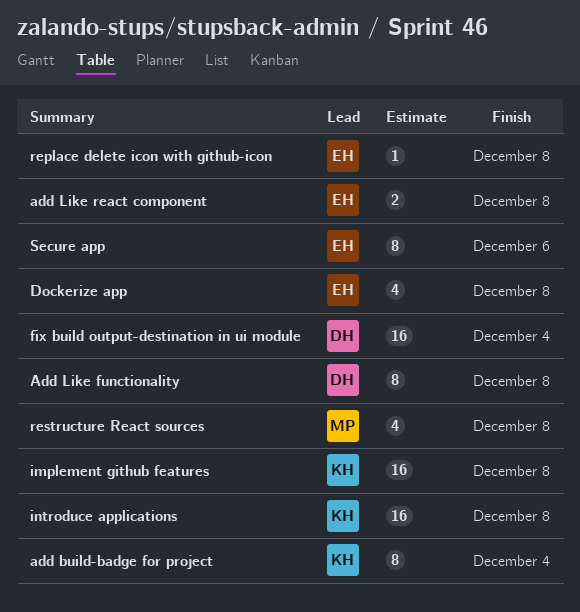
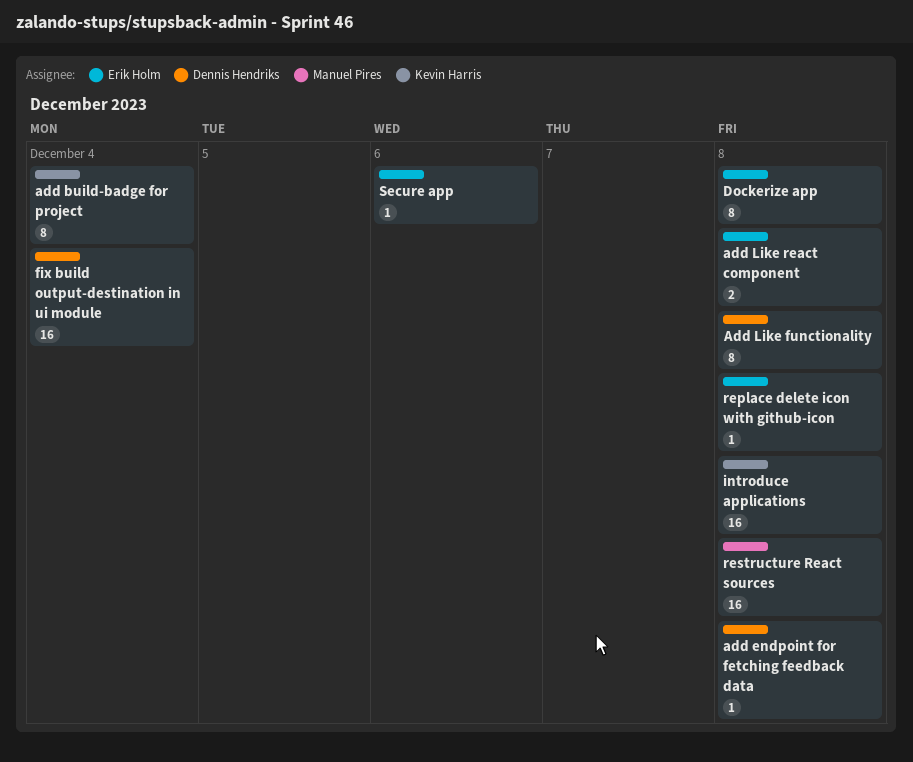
add endpoint for fetching feedback data: none -> present
Dockerize app, estimate: 4 -> 8
implement github features: present -> none
restructure React sources, estimate: 4 -> 16
Secure app, estimate: 8 -> 1

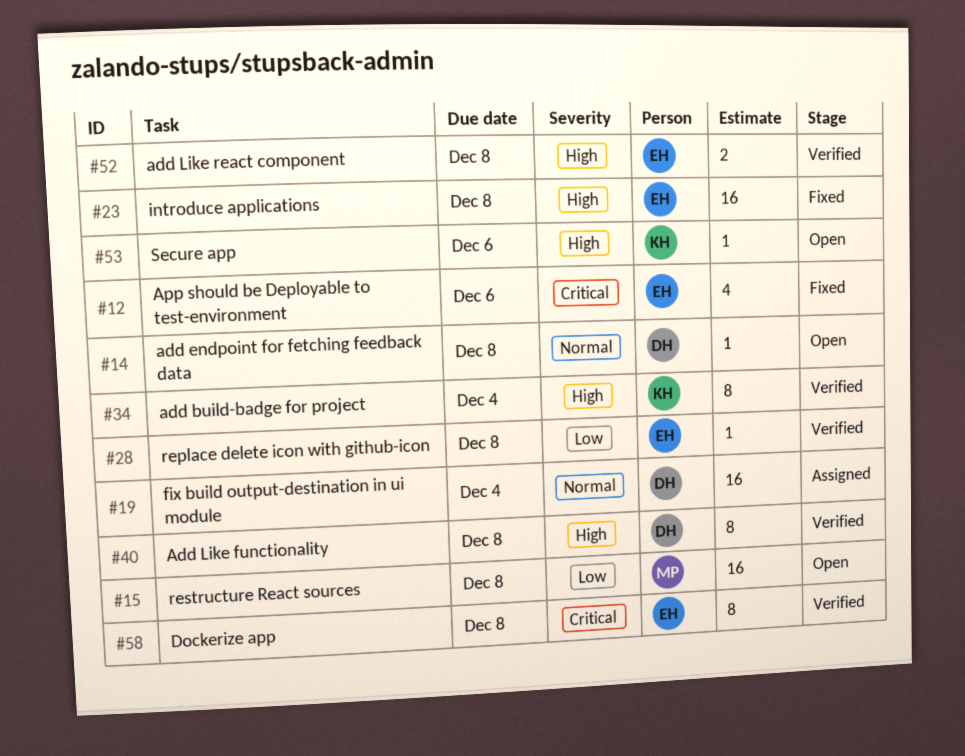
App should be Deployable to test-environment: none -> present
introduce applications, owner: Kevin Harris -> Erik Holm
Secure app, owner: Erik Holm -> Kevin Harris

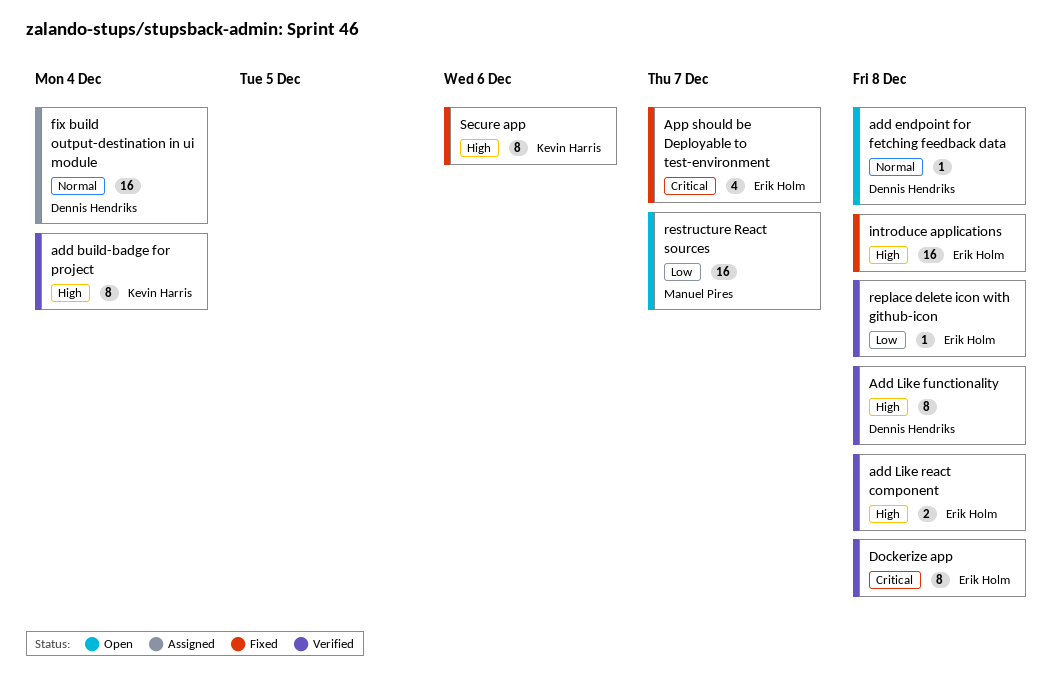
App should be Deployable to test-environment, due: Dec 6 -> Dec 7
restructure React sources, due: Dec 8 -> Dec 7
Secure app, status: Open -> Fixed
Secure app, estimate: 1 -> 8

